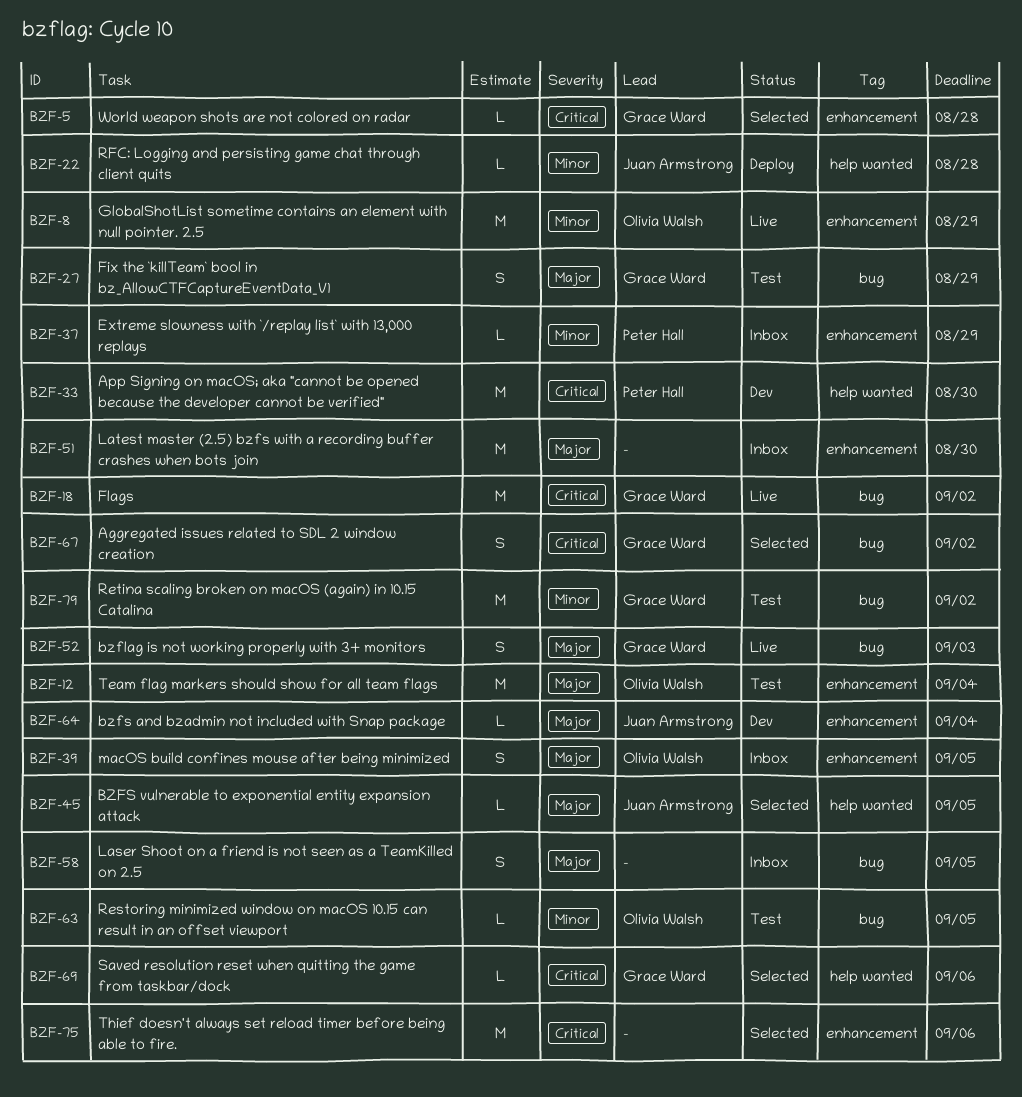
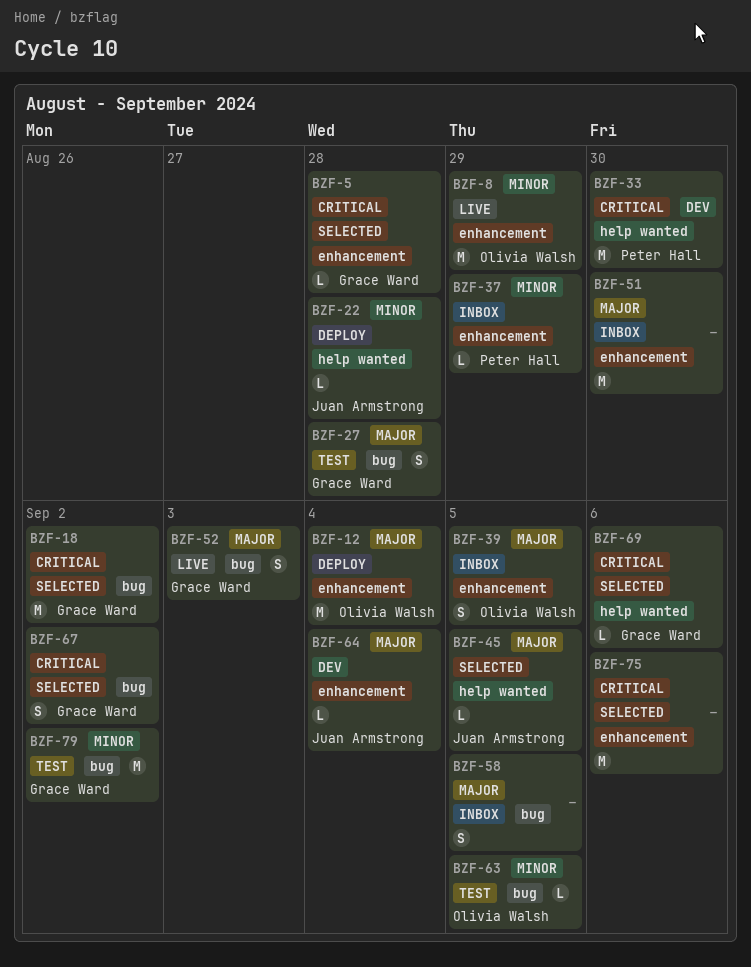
BZF-12, status: Test -> Deploy
BZF-18, status: Live -> Selected
BZF-27, due: Aug 29 -> Aug 28

